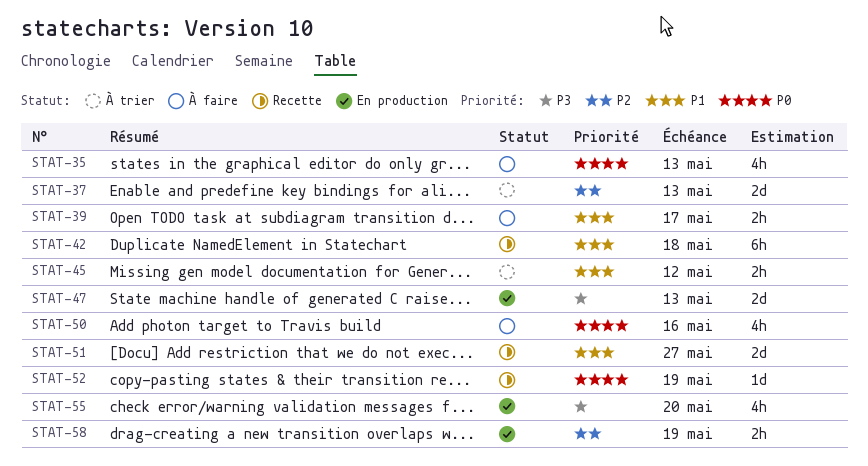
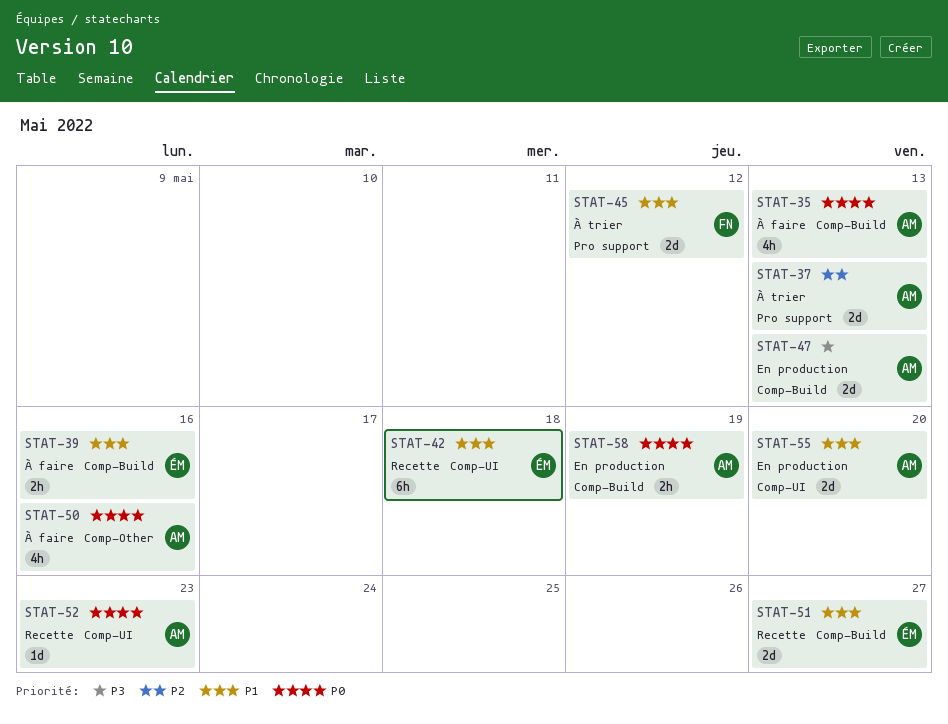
STAT-39, due: May 17 -> May 16
STAT-45, estimate: 2h -> 2d
STAT-52, due: May 19 -> May 23
STAT-55, priority: P3 -> P1
STAT-55, estimate: 4h -> 2d
STAT-58, priority: P2 -> P0

